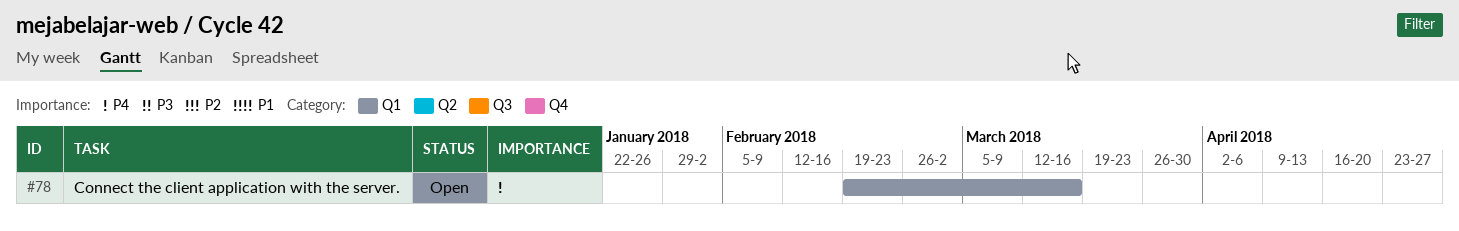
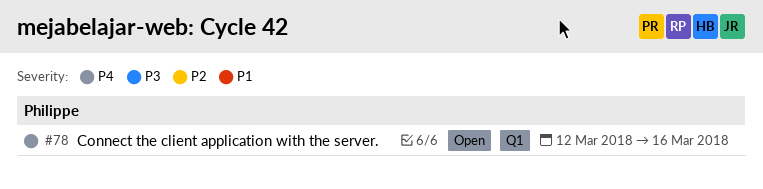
#78, start: Feb 19 -> Mar 12

